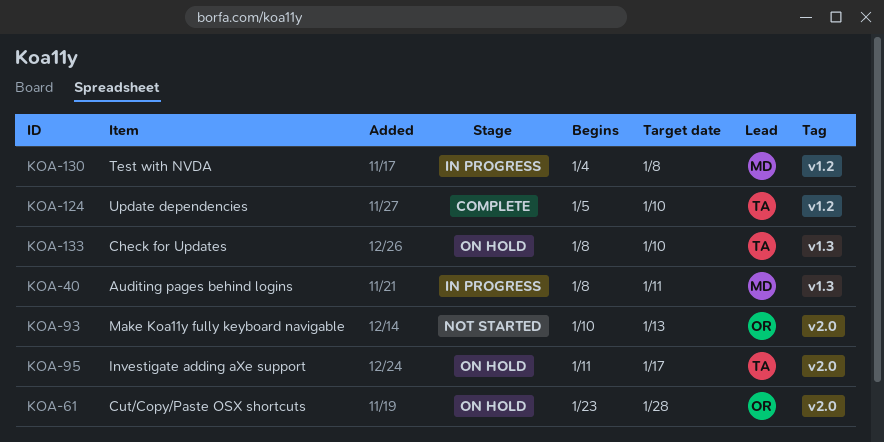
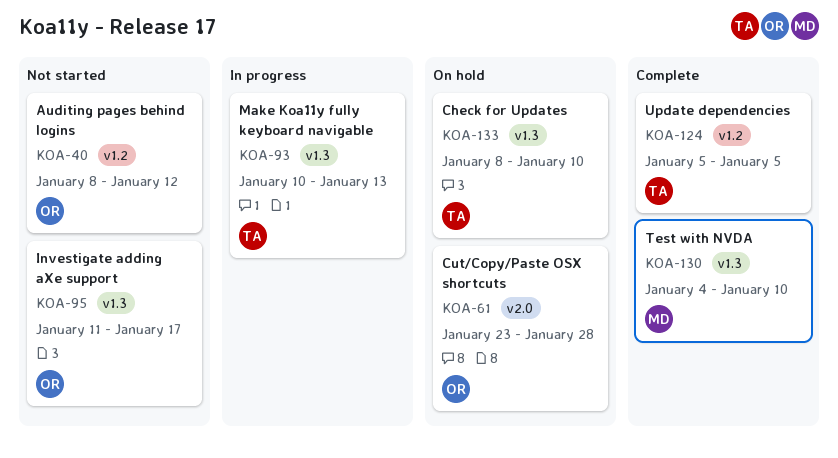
KOA-40, status: In progress -> Not started
KOA-40, owner: MD -> OR
KOA-40, label: v1.3 -> v1.2
KOA-40, due: Jan 11 -> Jan 12
KOA-93, status: Not started -> In progress
KOA-93, owner: OR -> TA
KOA-93, label: v2.0 -> v1.3
KOA-95, status: On hold -> Not started
KOA-95, owner: TA -> OR
KOA-95, label: v2.0 -> v1.3
KOA-124, due: Jan 10 -> Jan 5
KOA-130, status: In progress -> Complete
KOA-130, label: v1.2 -> v1.3
KOA-130, due: Jan 8 -> Jan 10

